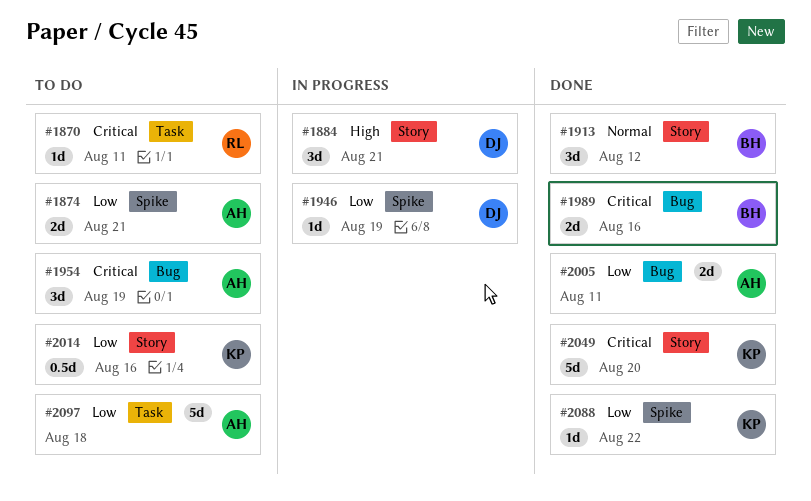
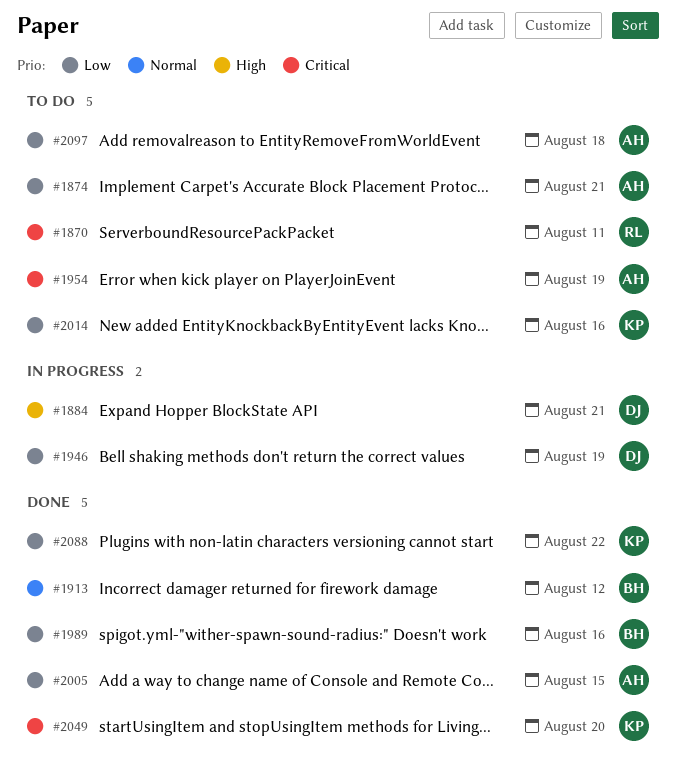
#1989, priority: Critical -> Low
#2005, due: Aug 11 -> Aug 15

